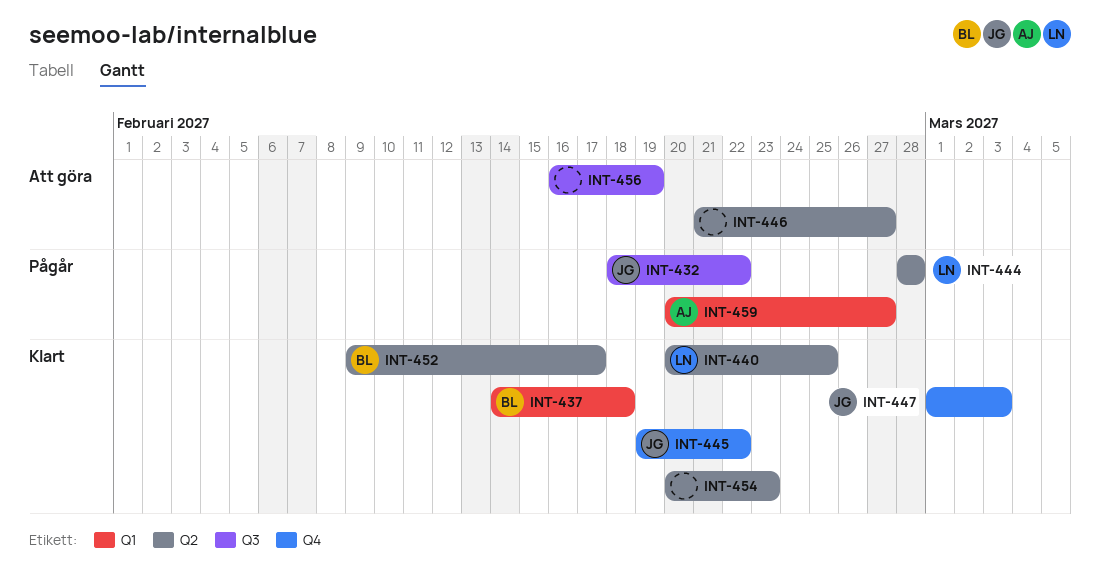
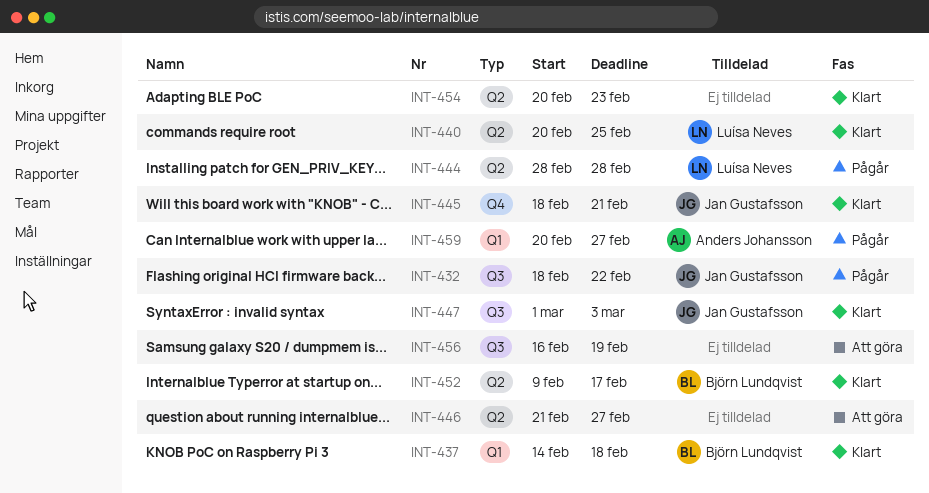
INT-445, start: Feb 19 -> Feb 18
INT-445, due: Feb 22 -> Feb 21
INT-447, label: Q4 -> Q3

